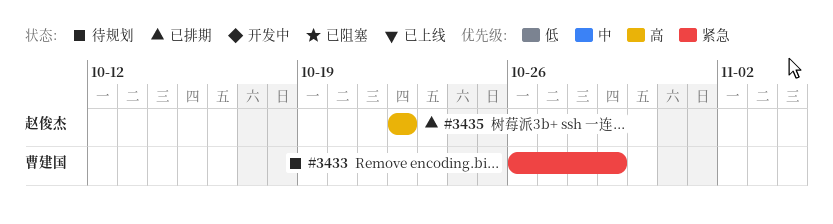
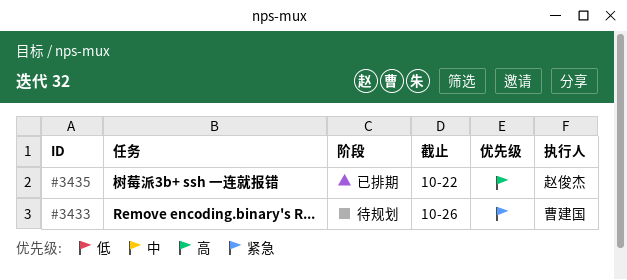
#3433, due: Oct 29 -> Oct 26

